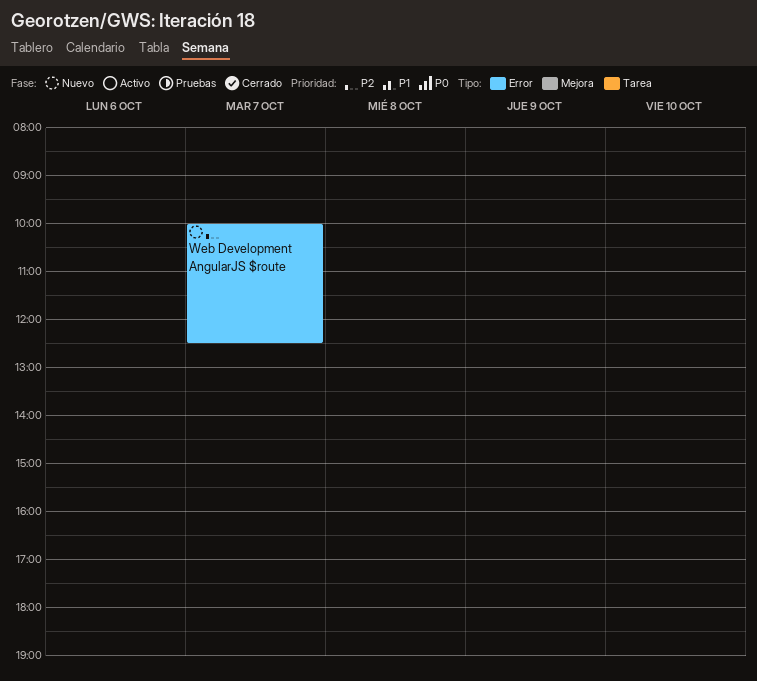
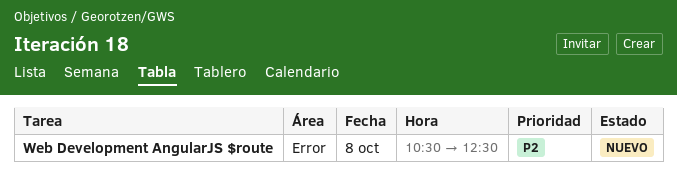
Web Development AngularJS $route, day: Oct 7 -> Oct 8
Web Development AngularJS $route, begins: 10:00 -> 10:30

